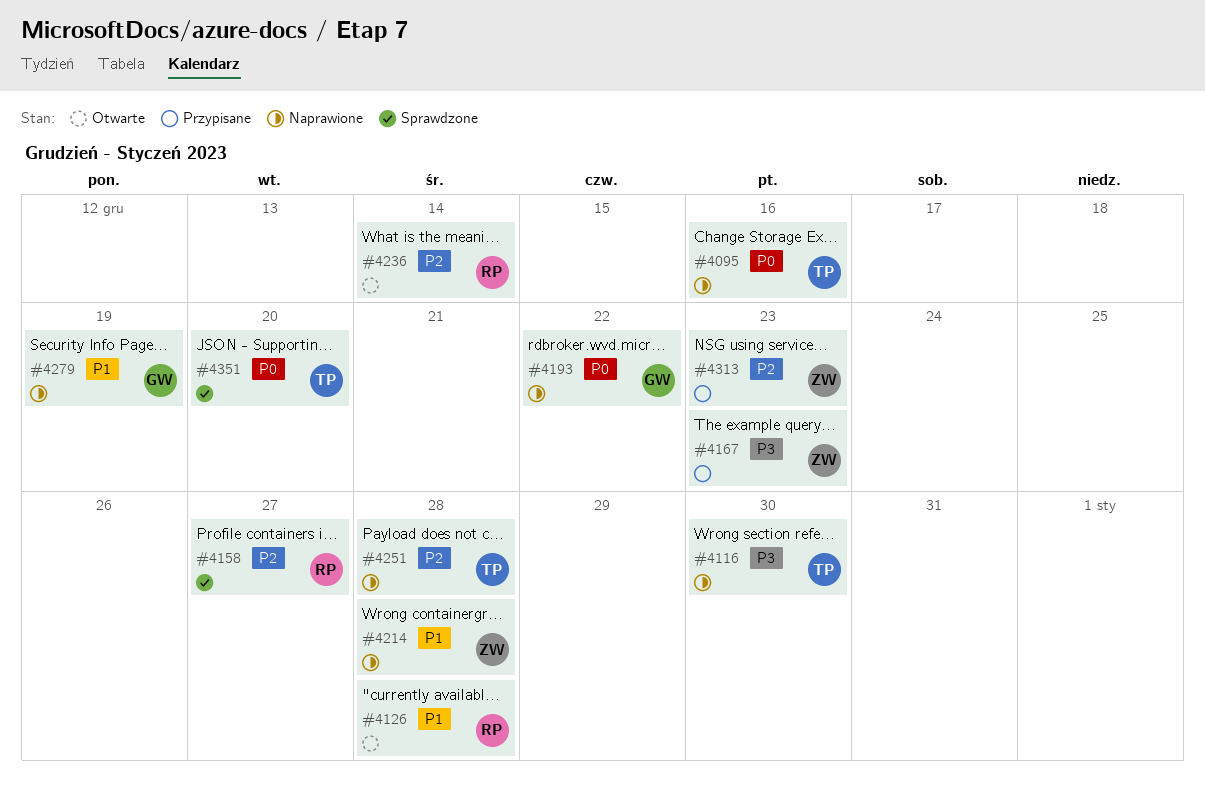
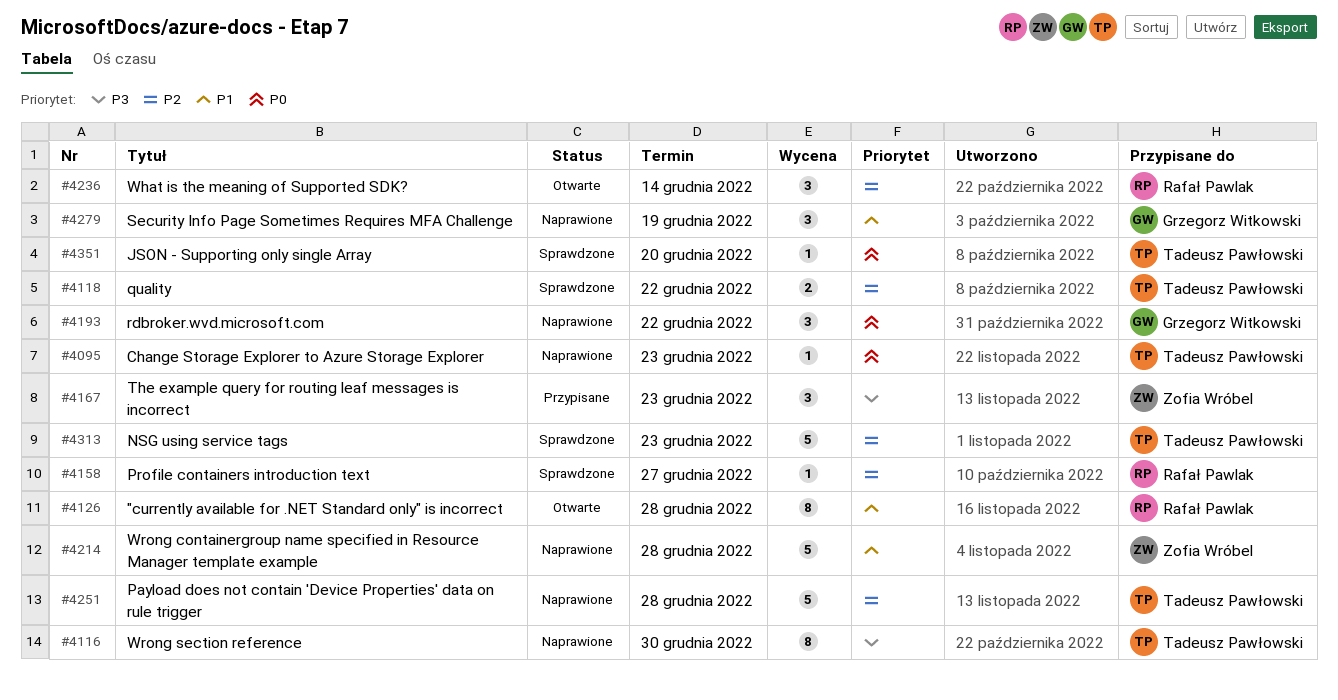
#4095, due: Dec 16 -> Dec 23
#4118: none -> present
#4313, status: Przypisane -> Sprawdzone
#4313, owner: Zofia Wróbel -> Tadeusz Pawłowski

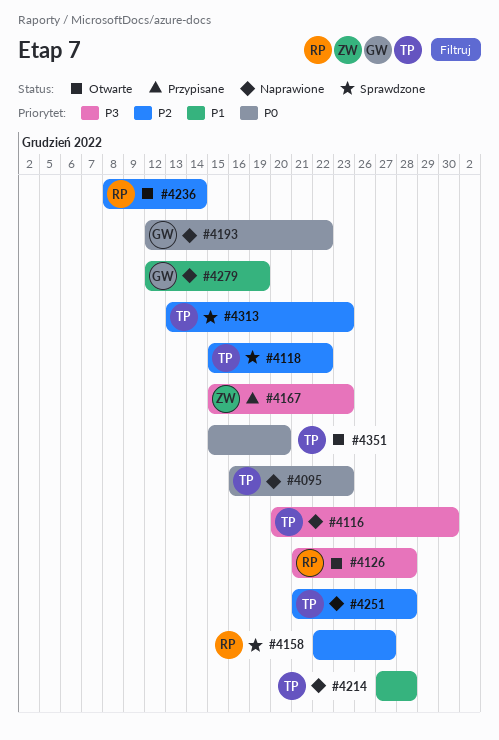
#4126, priority: P1 -> P3
#4214, owner: Zofia Wróbel -> Tadeusz Pawłowski
#4351, status: Sprawdzone -> Otwarte

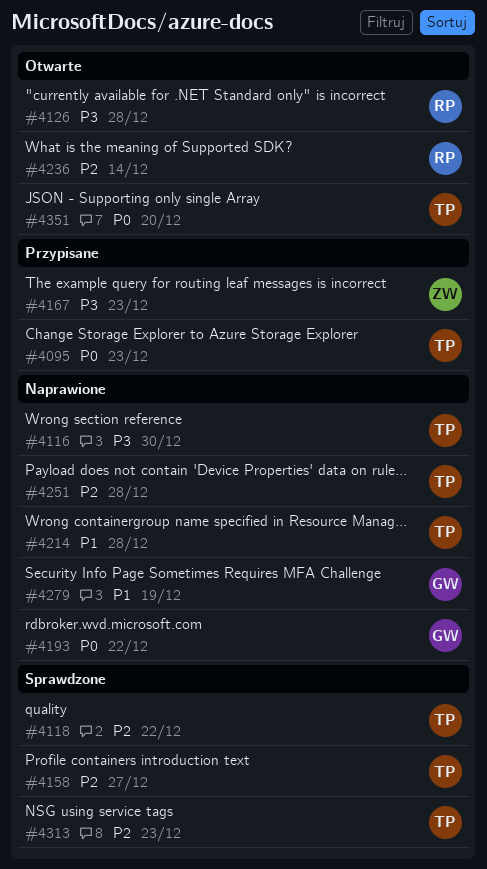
#4095, status: Naprawione -> Przypisane
#4158, owner: RP -> TP

